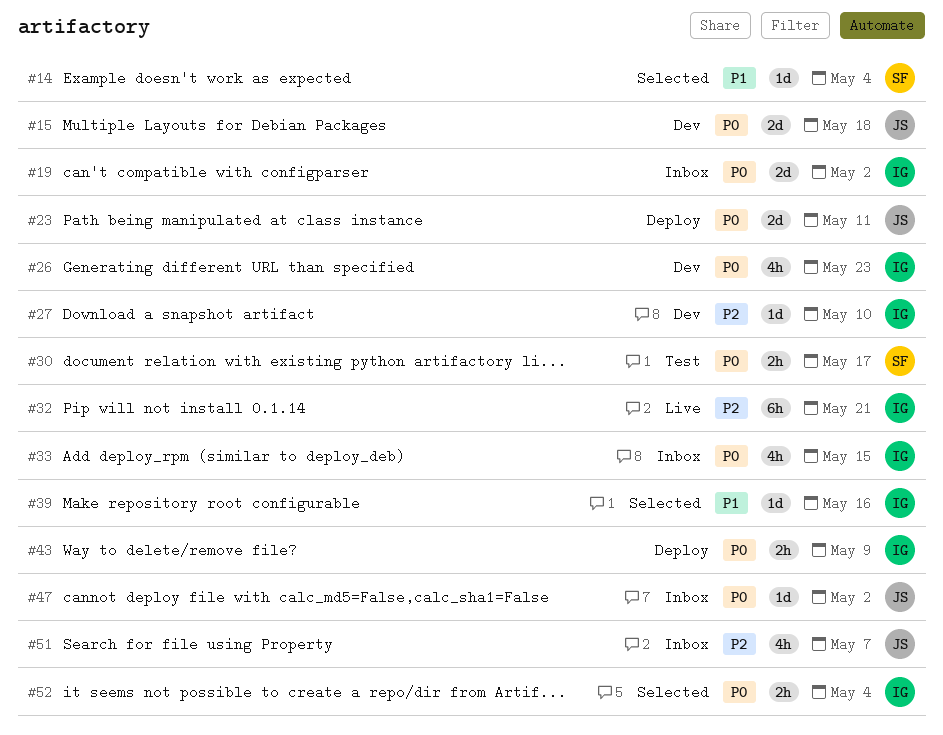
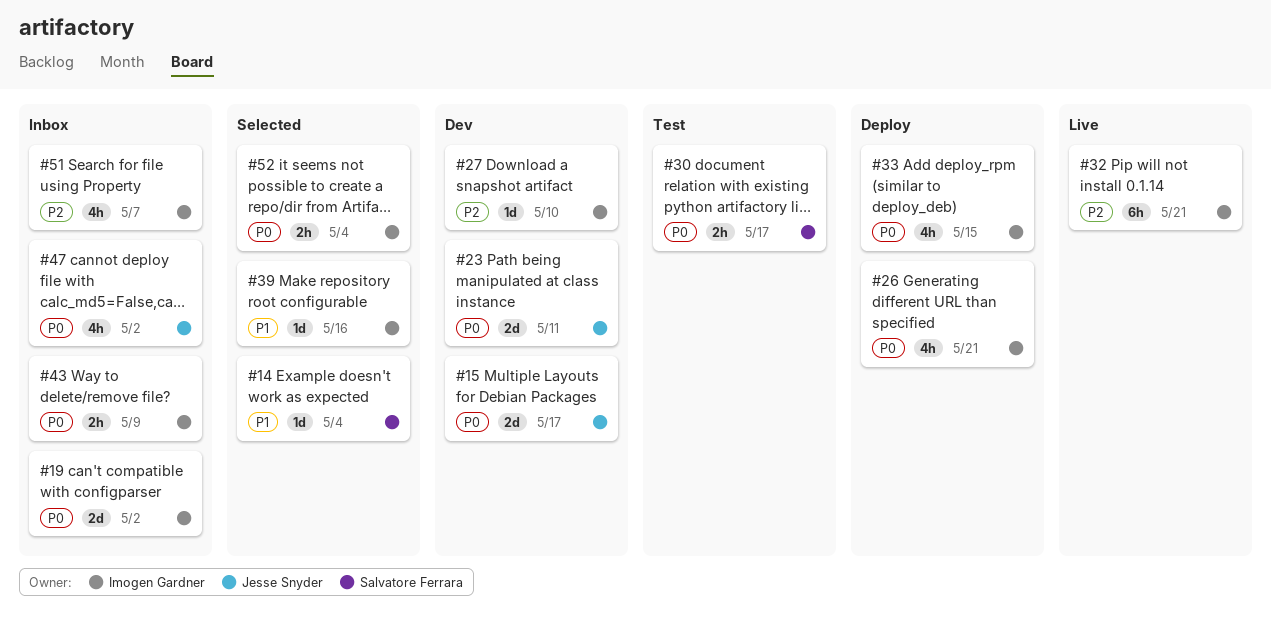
#15, due: May 18 -> May 17
#23, status: Deploy -> Dev
#26, status: Dev -> Deploy
#26, due: May 23 -> May 21
#33, status: Inbox -> Deploy
#43, status: Deploy -> Inbox
#47, estimate: 1d -> 4h
#51, owner: Jesse Snyder -> Imogen Gardner

